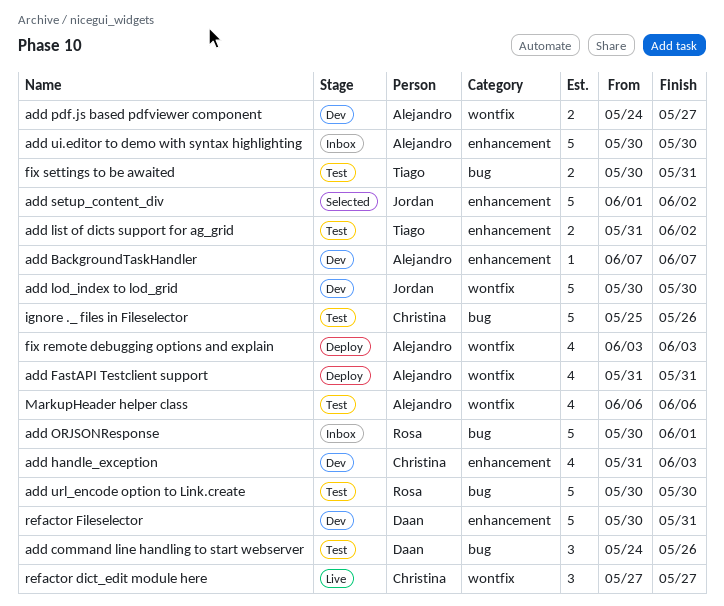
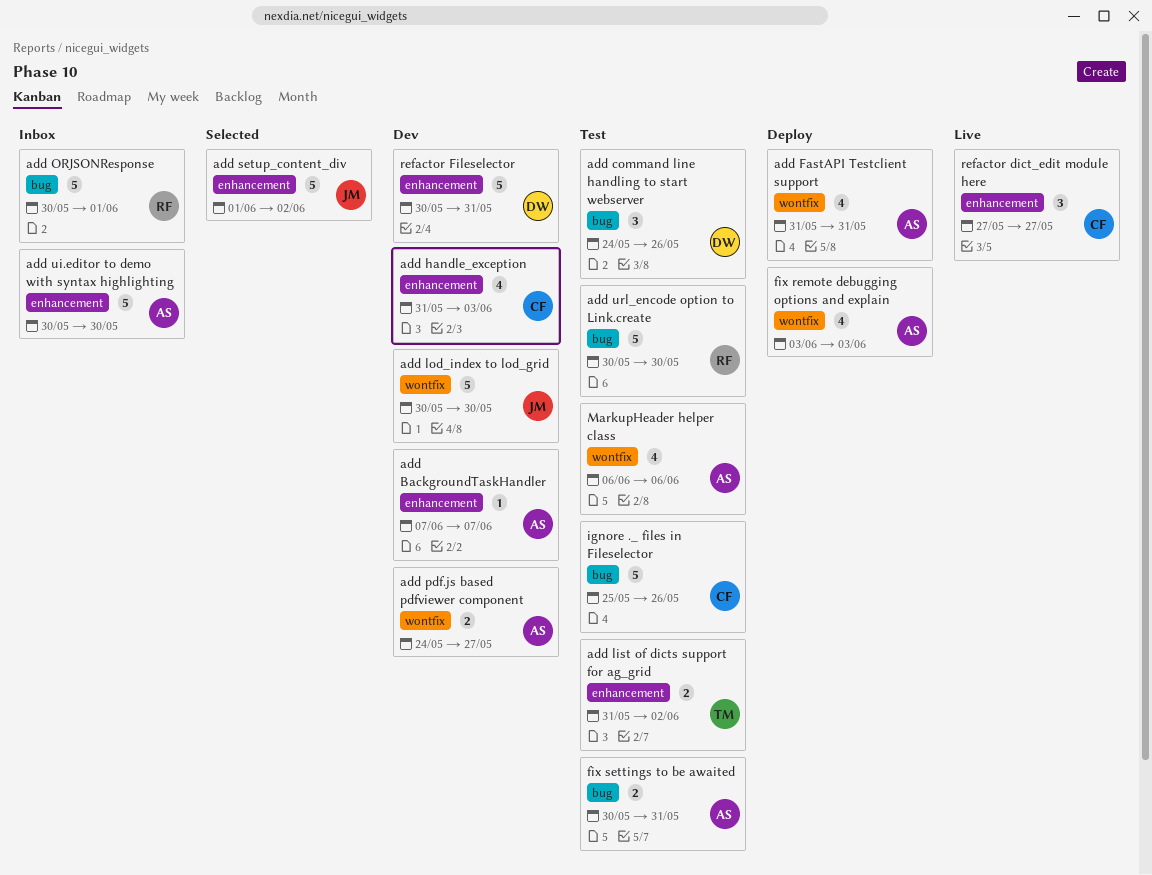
fix settings to be awaited, owner: Tiago -> Alejandro
refactor dict_edit module here, label: wontfix -> enhancement

